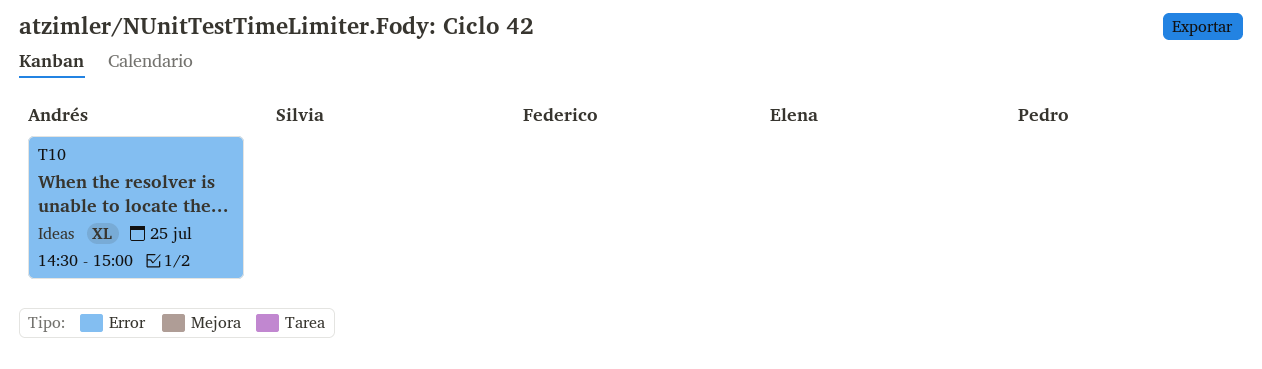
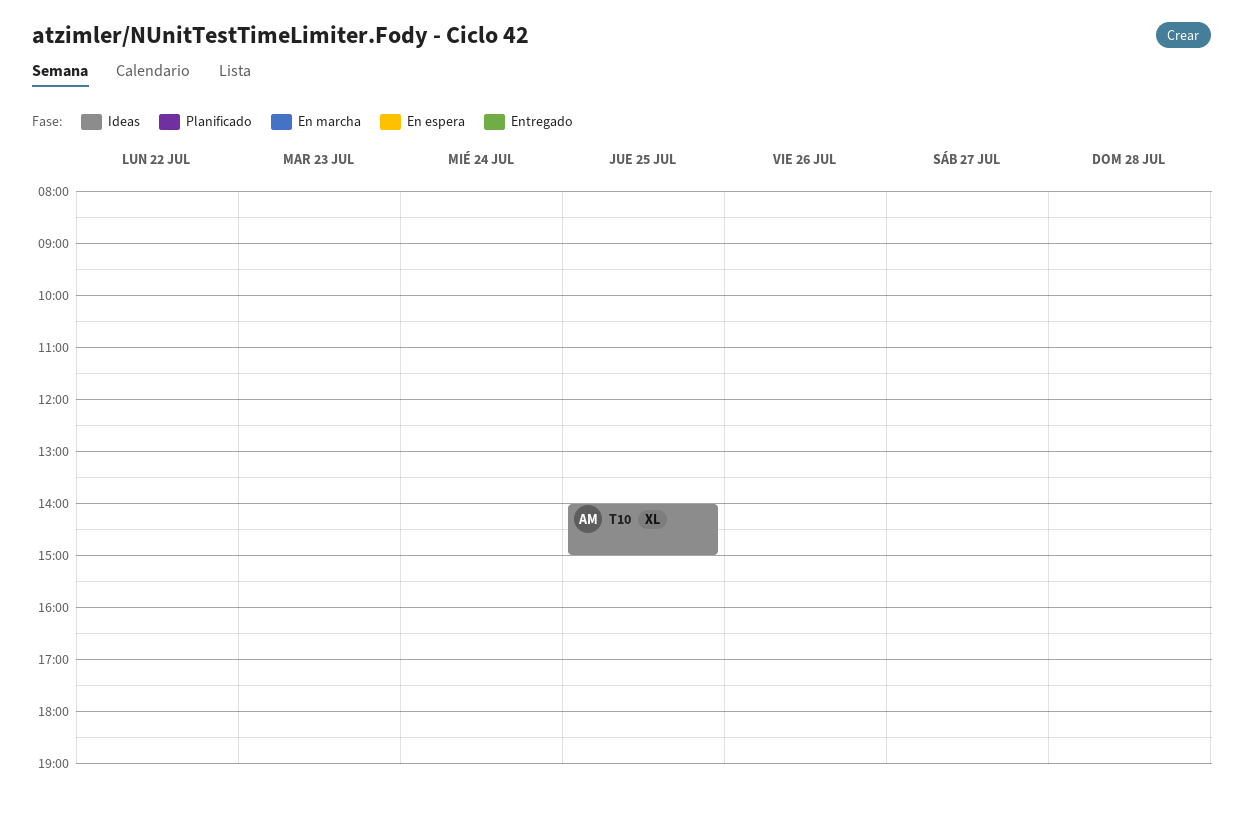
T10, begins: 14:30 -> 14:00

